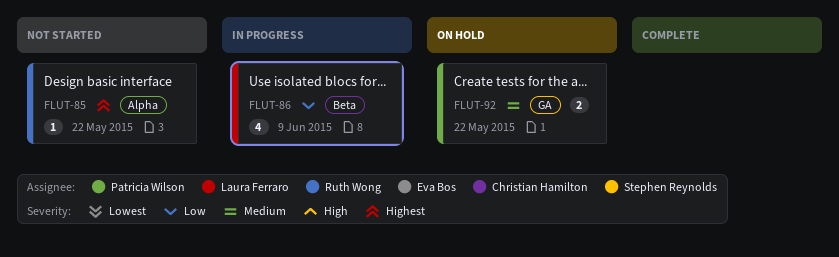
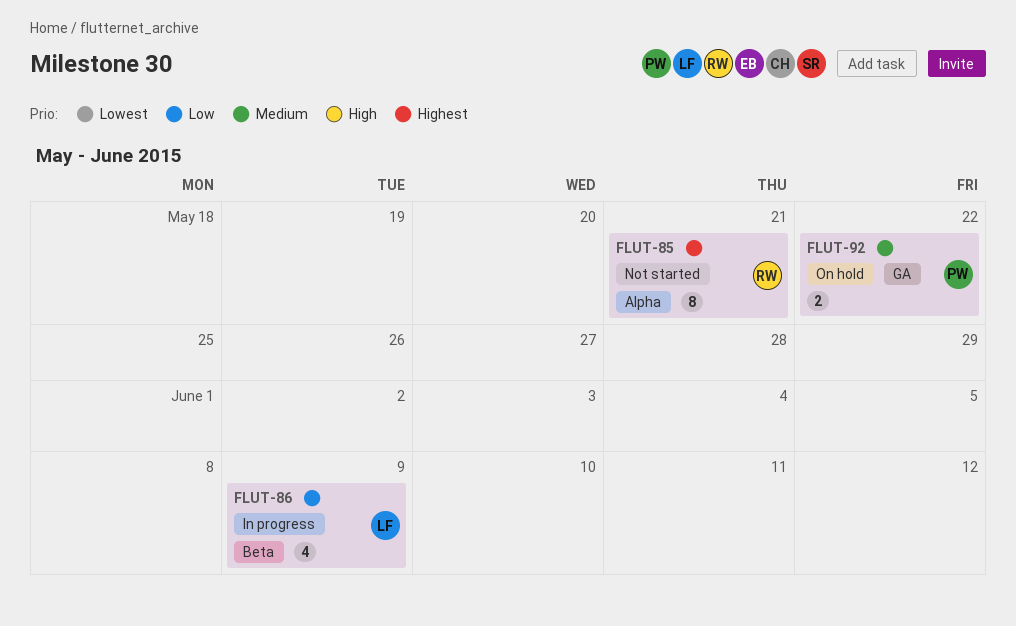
FLUT-85, estimate: 1 -> 8
FLUT-85, due: May 22 -> May 21

